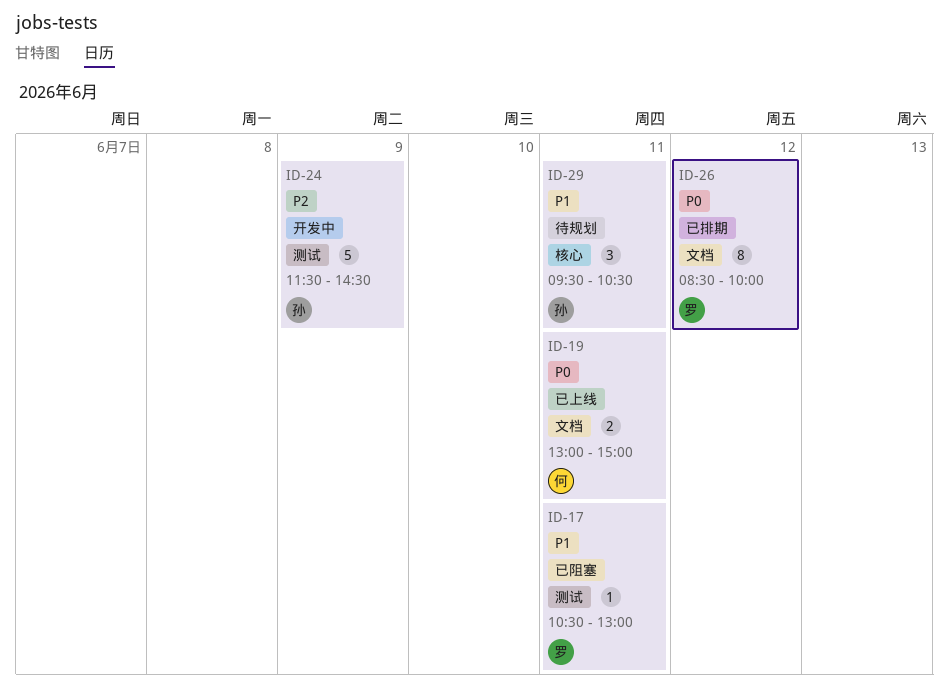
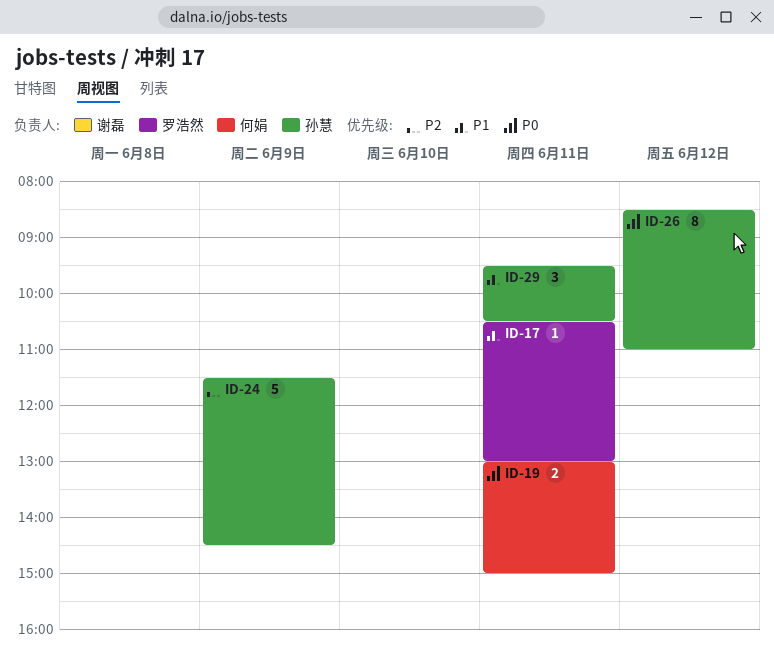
ID-26, owner: 罗浩然 -> 孙慧
ID-26, ends: 10:00 -> 11:00

